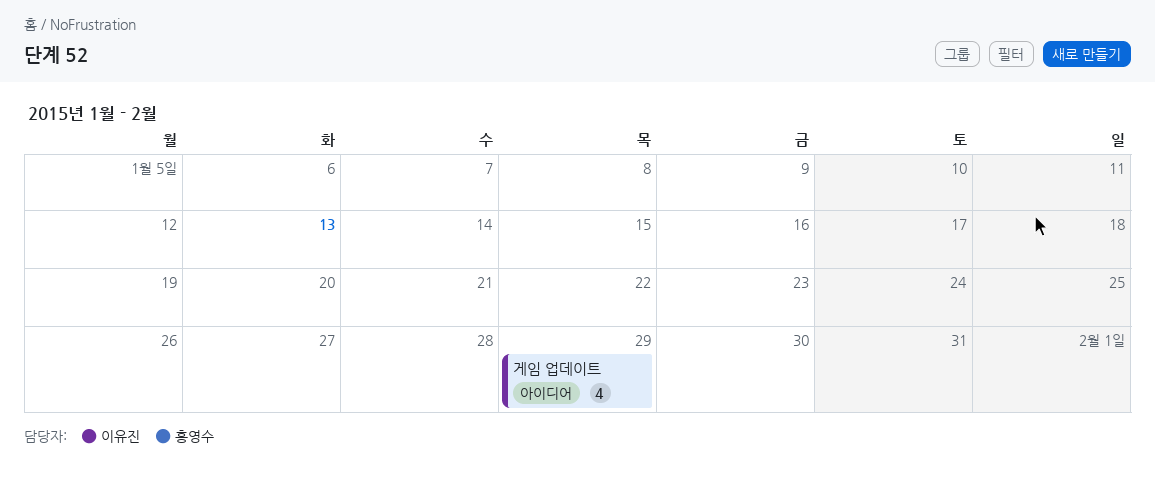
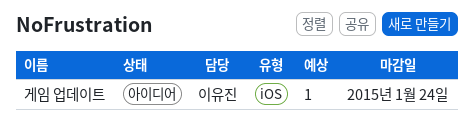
게임 업데이트, estimate: 4 -> 1
게임 업데이트, due: Jan 29 -> Jan 24

